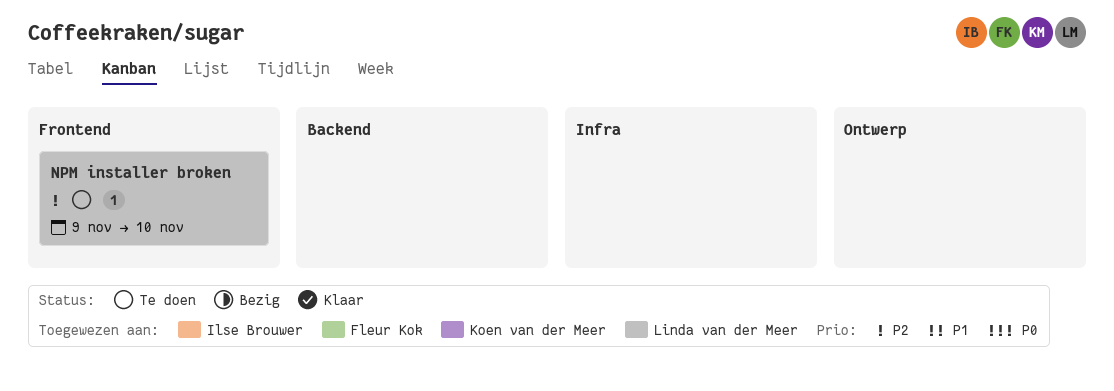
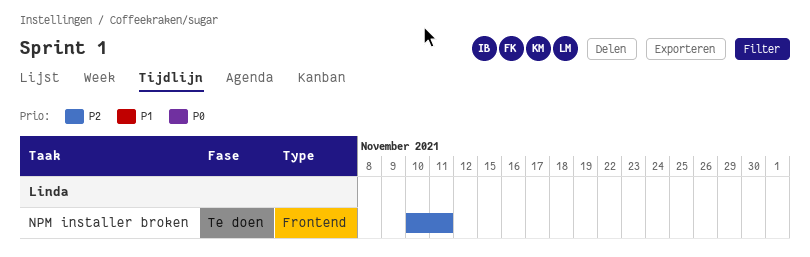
NPM installer broken, start: Nov 9 -> Nov 10
NPM installer broken, due: Nov 10 -> Nov 11

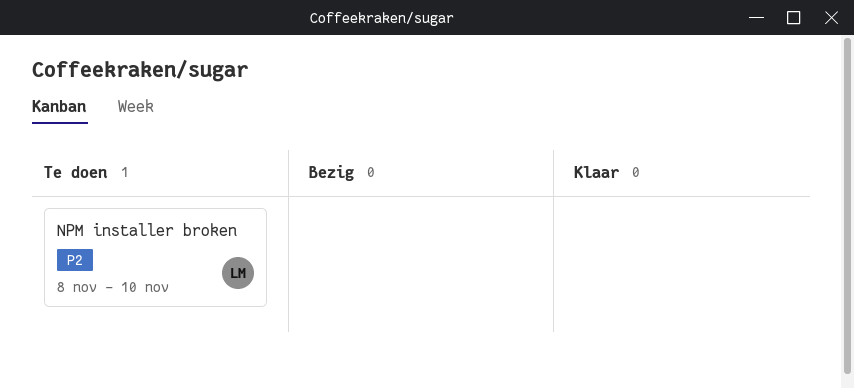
NPM installer broken, start: Nov 10 -> Nov 8
NPM installer broken, due: Nov 11 -> Nov 10

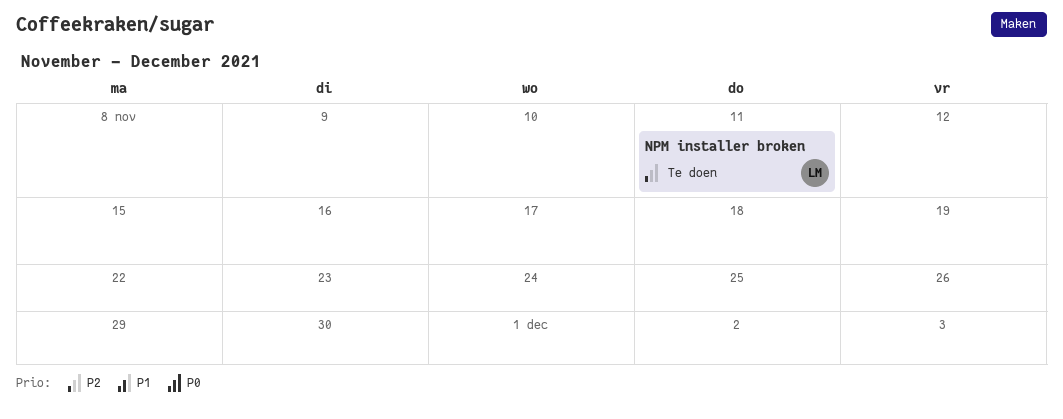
NPM installer broken, due: Nov 10 -> Nov 11

